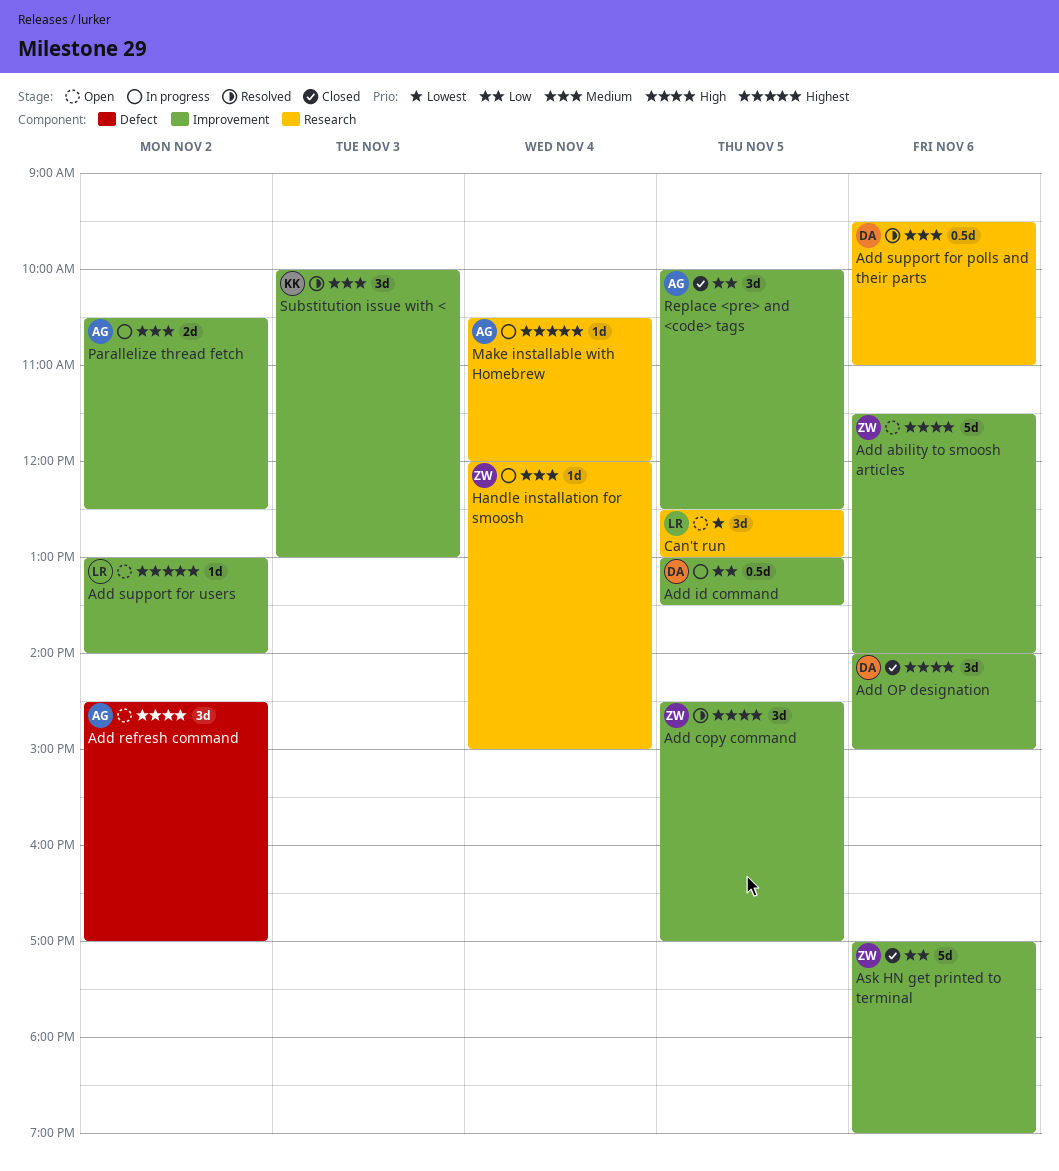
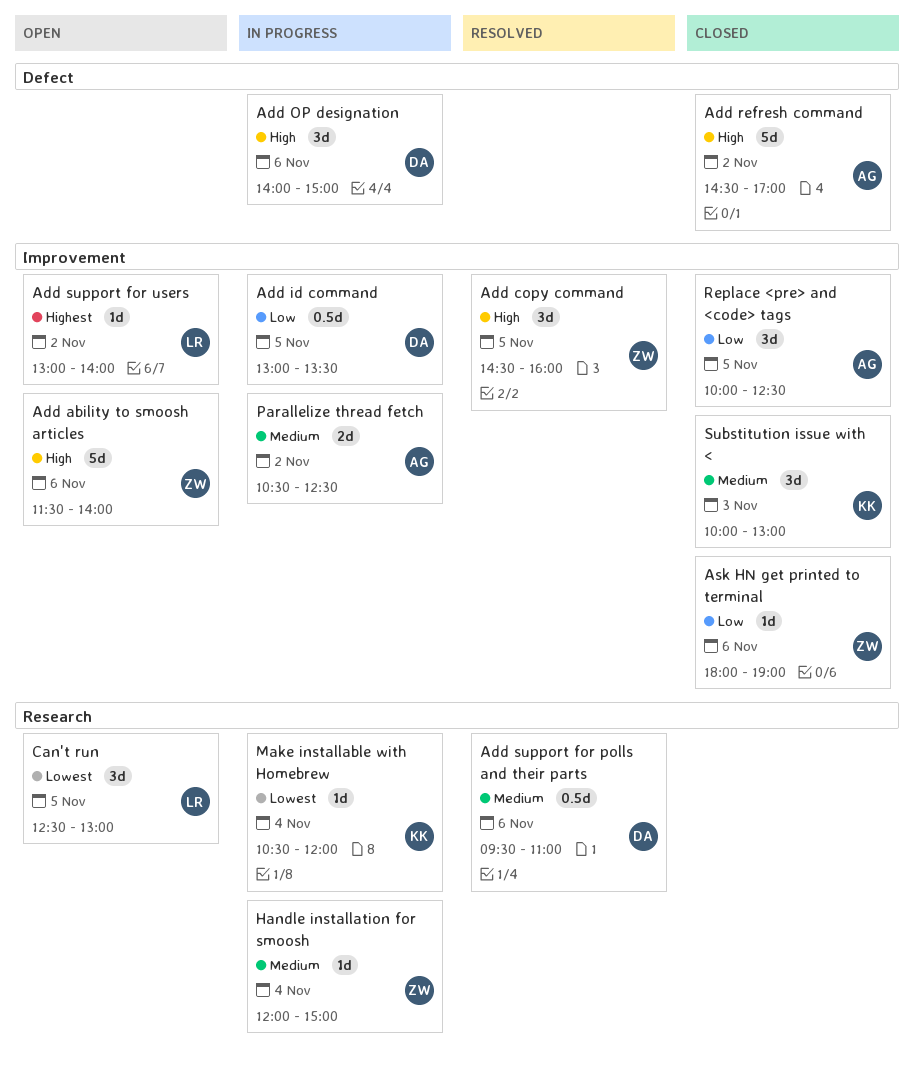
Add copy command, ends: 17:00 -> 16:00
Add OP designation, status: Closed -> In progress
Add OP designation, label: Improvement -> Defect
Add refresh command, status: Open -> Closed
Add refresh command, estimate: 3d -> 5d
Ask HN get printed to terminal, estimate: 5d -> 1d
Ask HN get printed to terminal, begins: 17:00 -> 18:00
Make installable with Homebrew, owner: AG -> KK
Make installable with Homebrew, priority: Highest -> Lowest
Substitution issue with <, status: Resolved -> Closed

